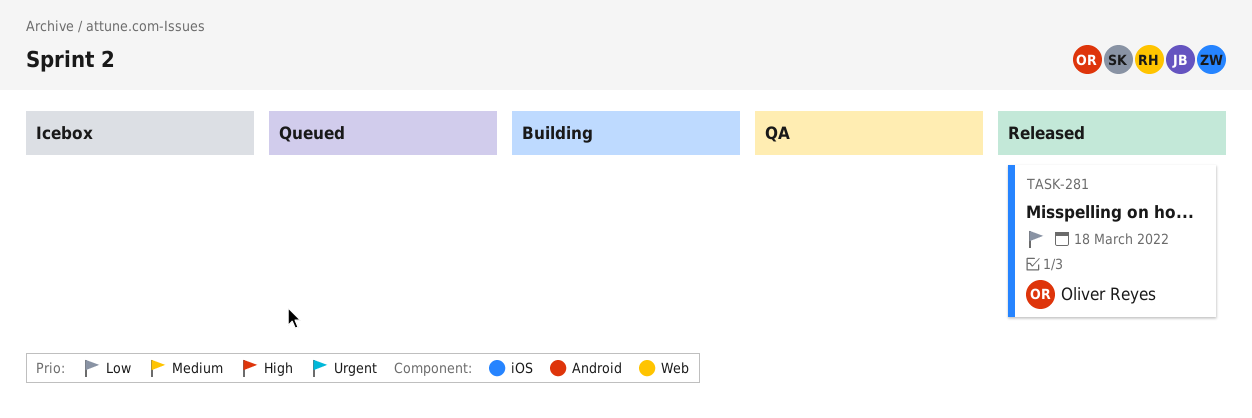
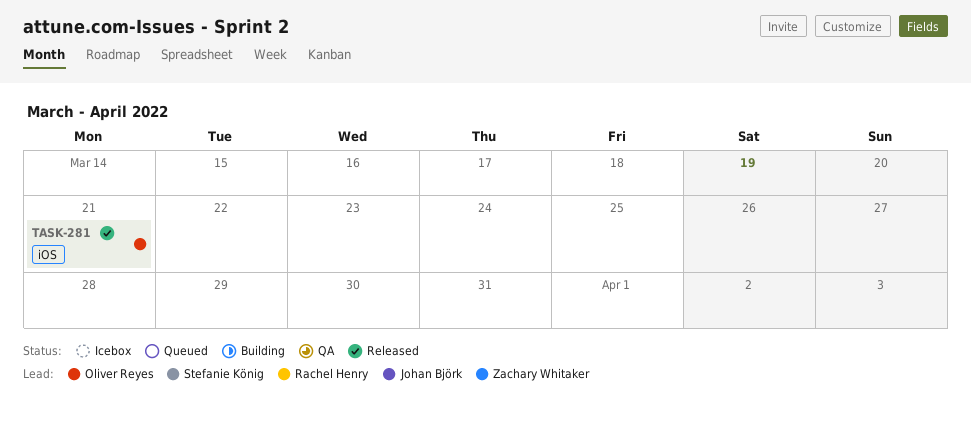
TASK-281, due: Mar 18 -> Mar 21

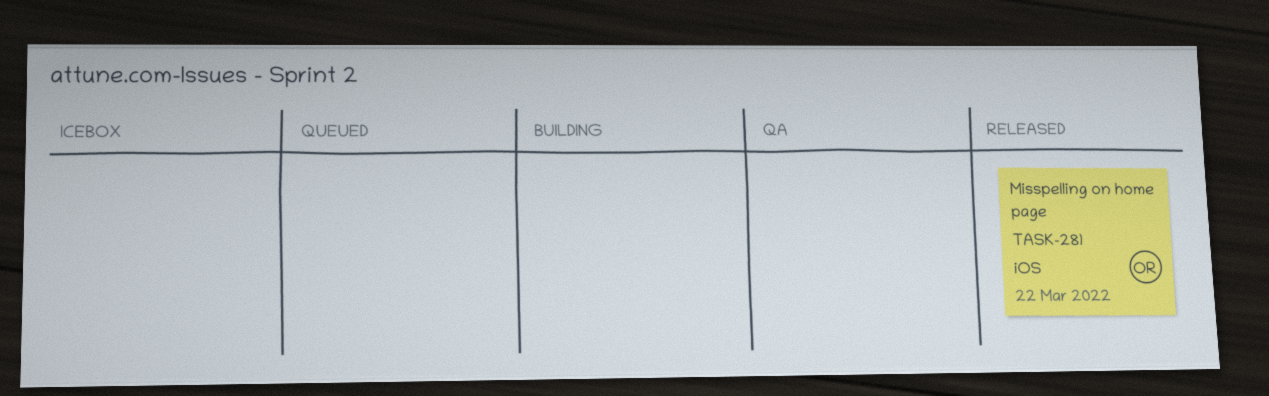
TASK-281, due: Mar 21 -> Mar 22

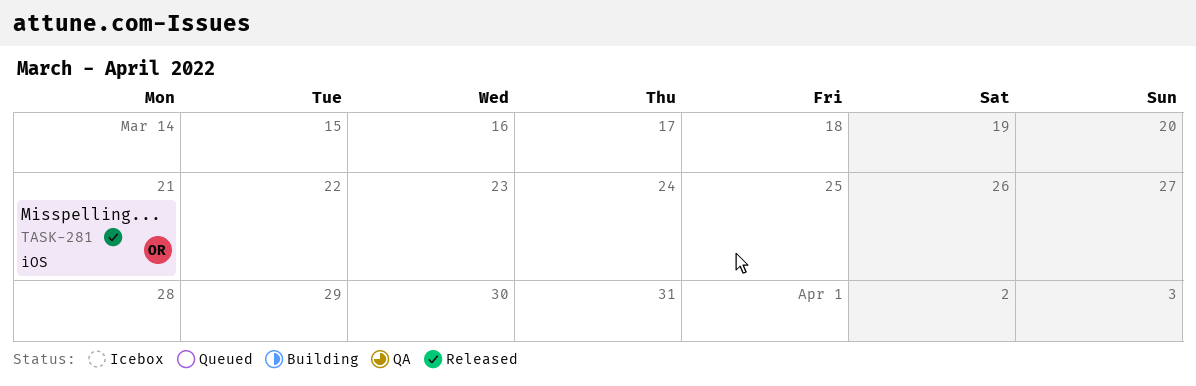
TASK-281, due: Mar 22 -> Mar 21

